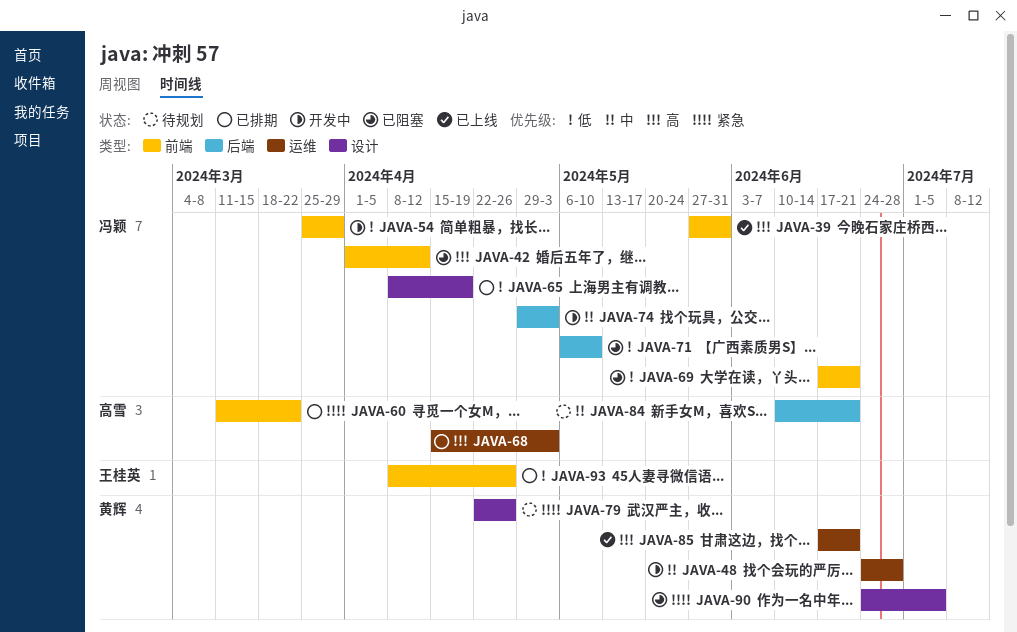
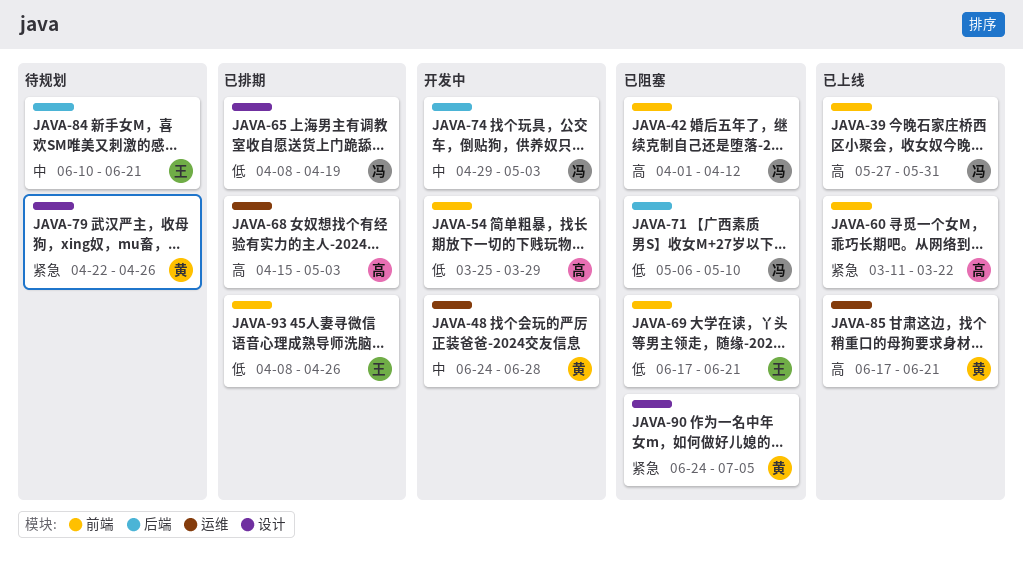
JAVA-54, owner: 冯颖 -> 高雪
JAVA-60, status: 已排期 -> 已上线
JAVA-69, owner: 冯颖 -> 王桂英
JAVA-84, owner: 高雪 -> 王桂英

